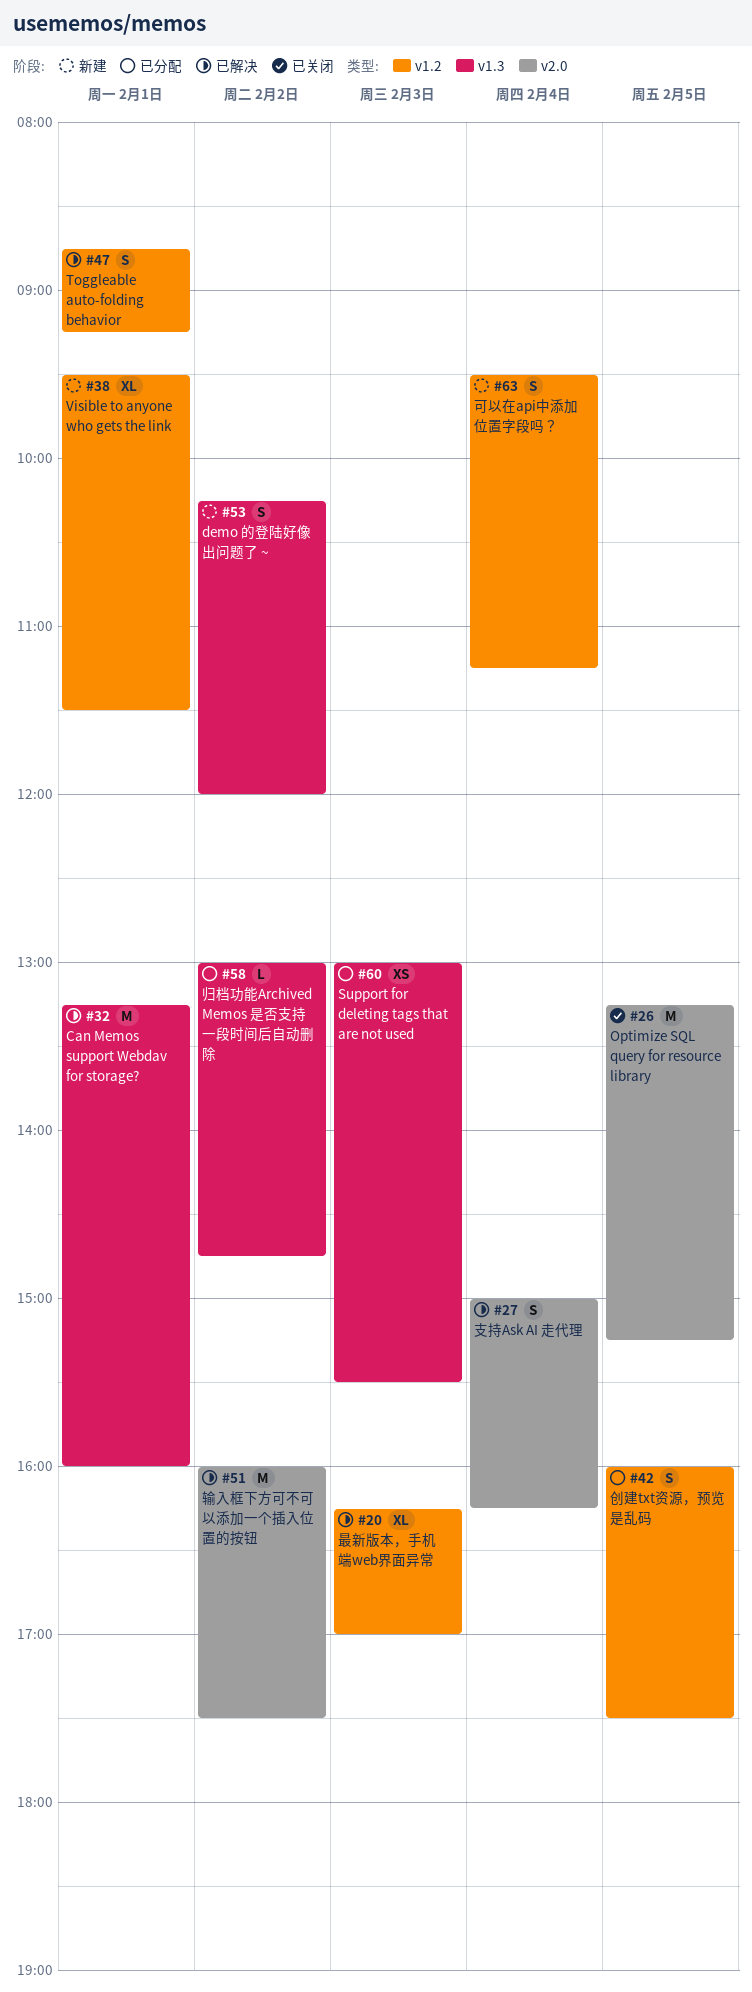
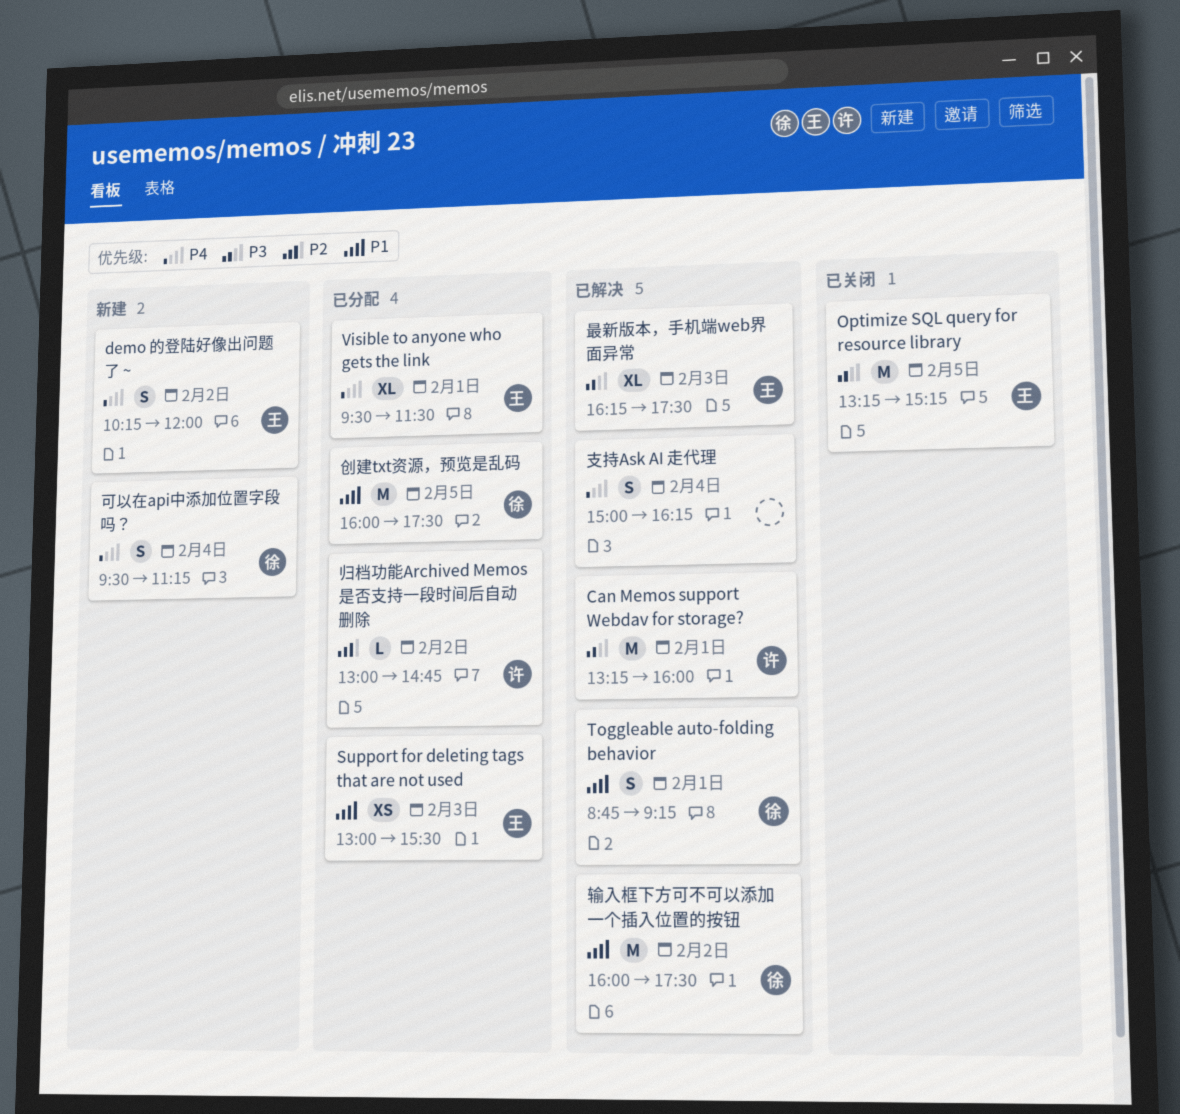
Visible to anyone who gets the link, status: 新建 -> 已分配
创建txt资源，预览是乱码, estimate: S -> M
最新版本，手机端web界面异常, ends: 17:00 -> 17:30

